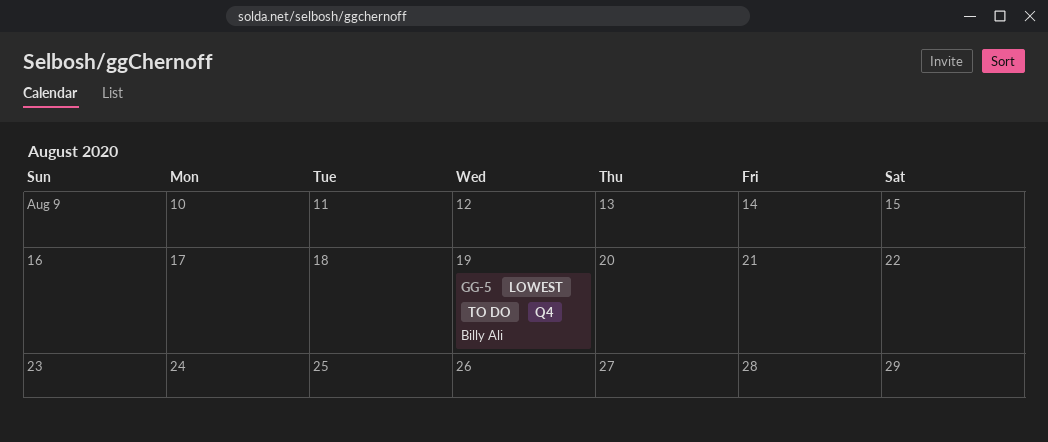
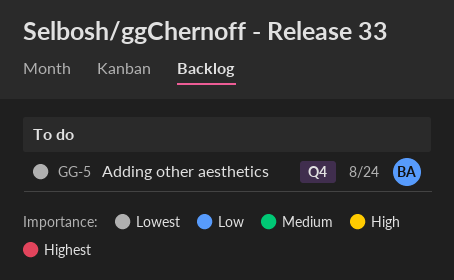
GG-5, due: Aug 19 -> Aug 24

